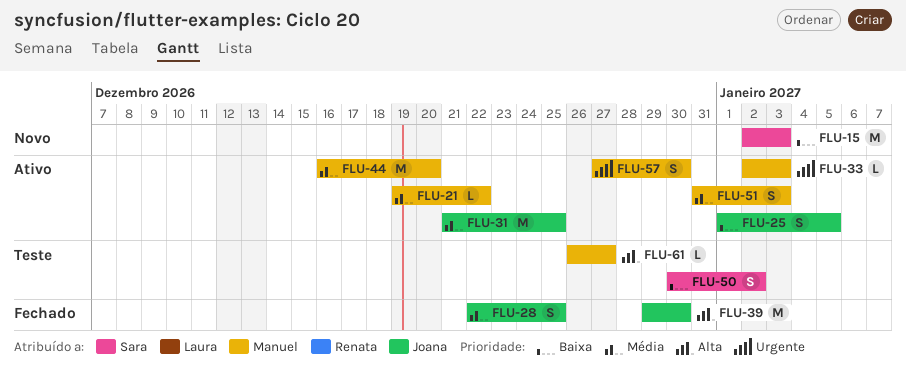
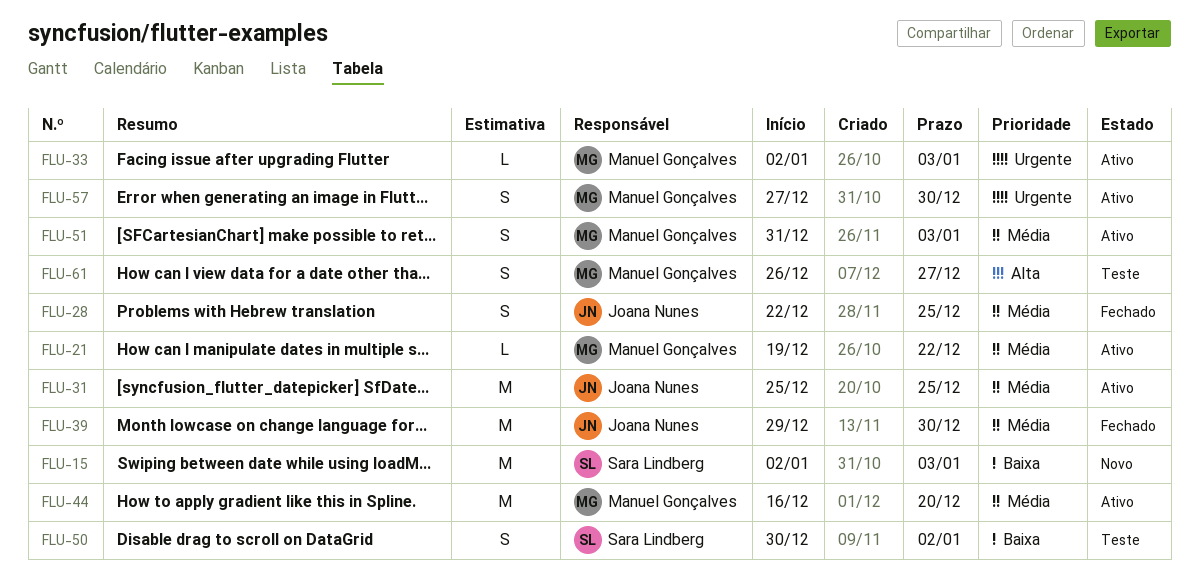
FLU-25: present -> none
FLU-31, start: Dec 21 -> Dec 25
FLU-39, priority: Alta -> Média
FLU-61, estimate: L -> S

